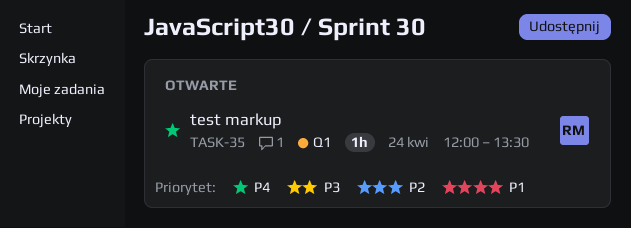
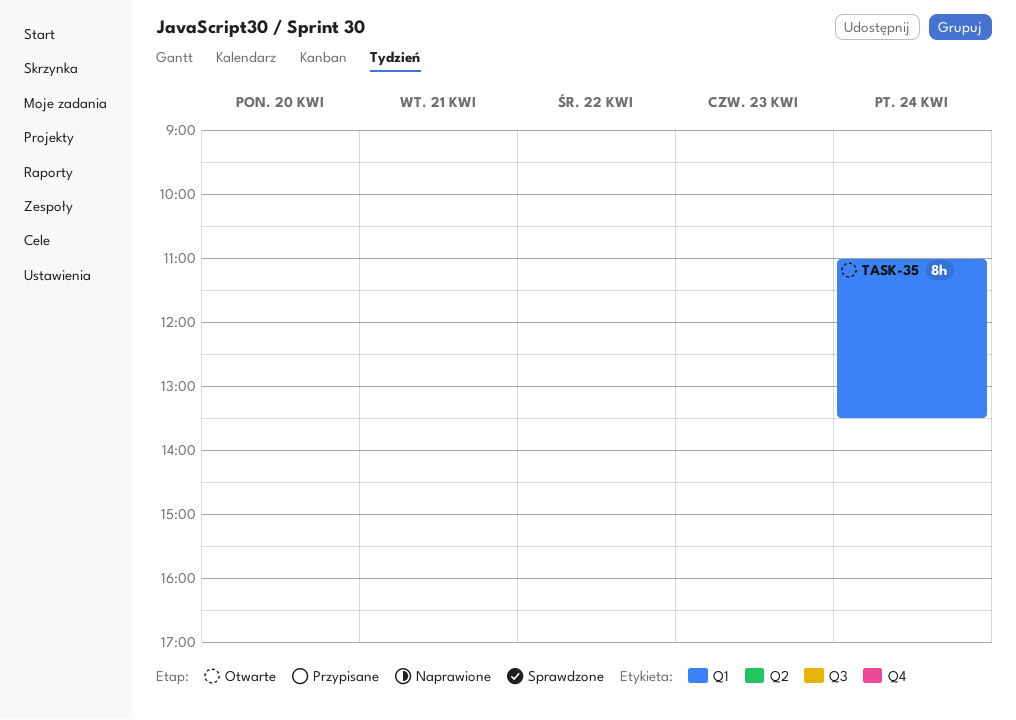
TASK-35, estimate: 1h -> 8h
TASK-35, begins: 12:00 -> 11:00

